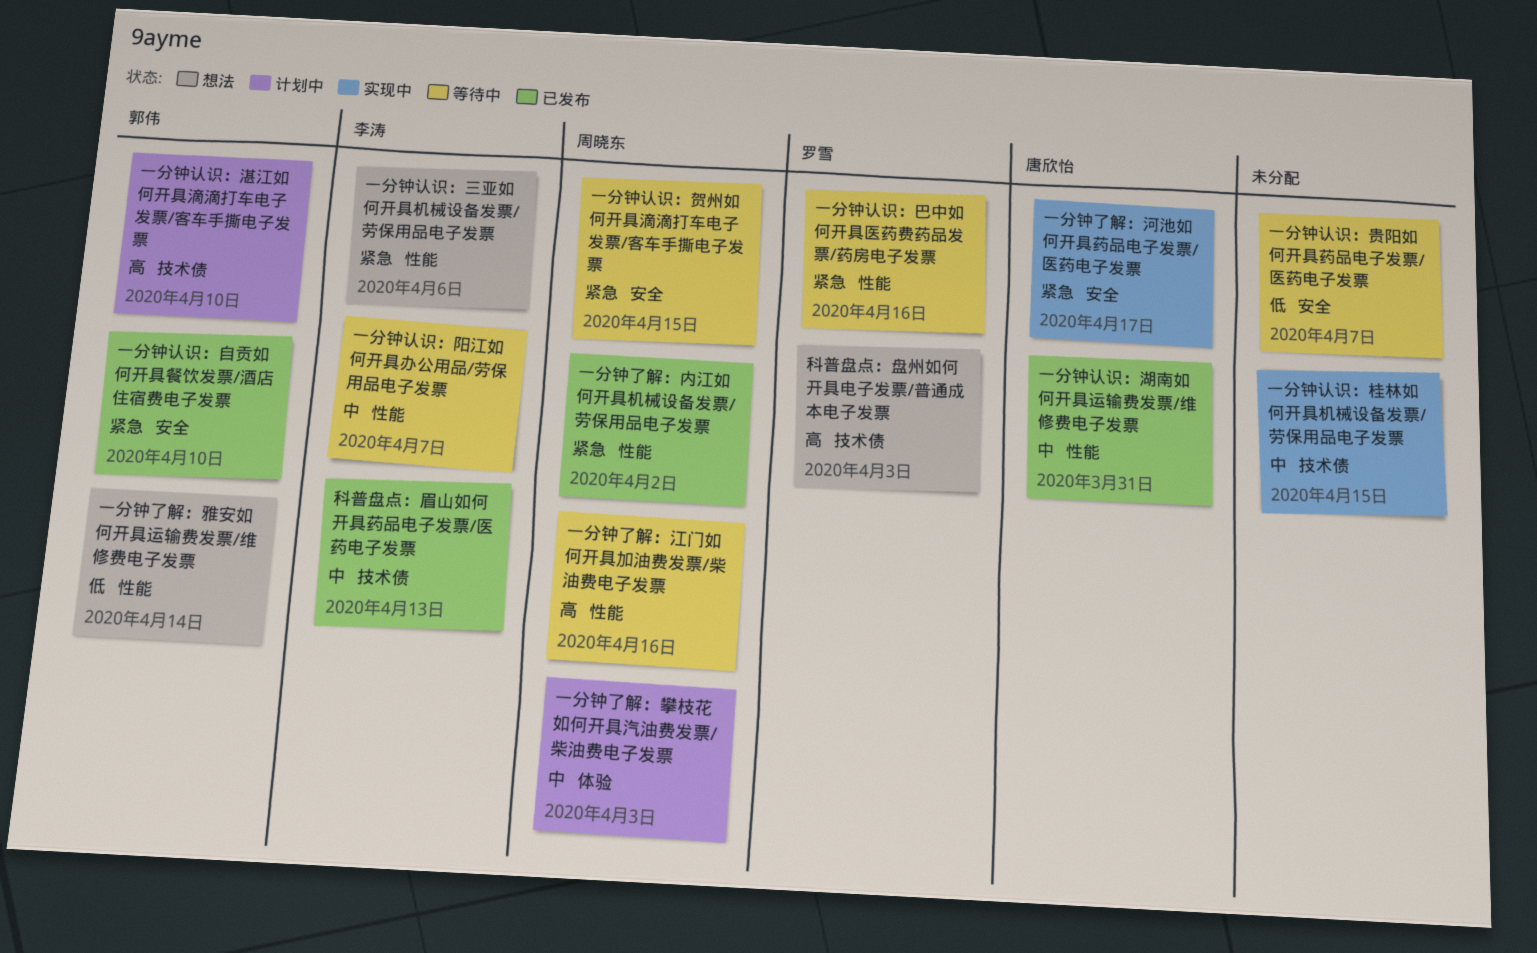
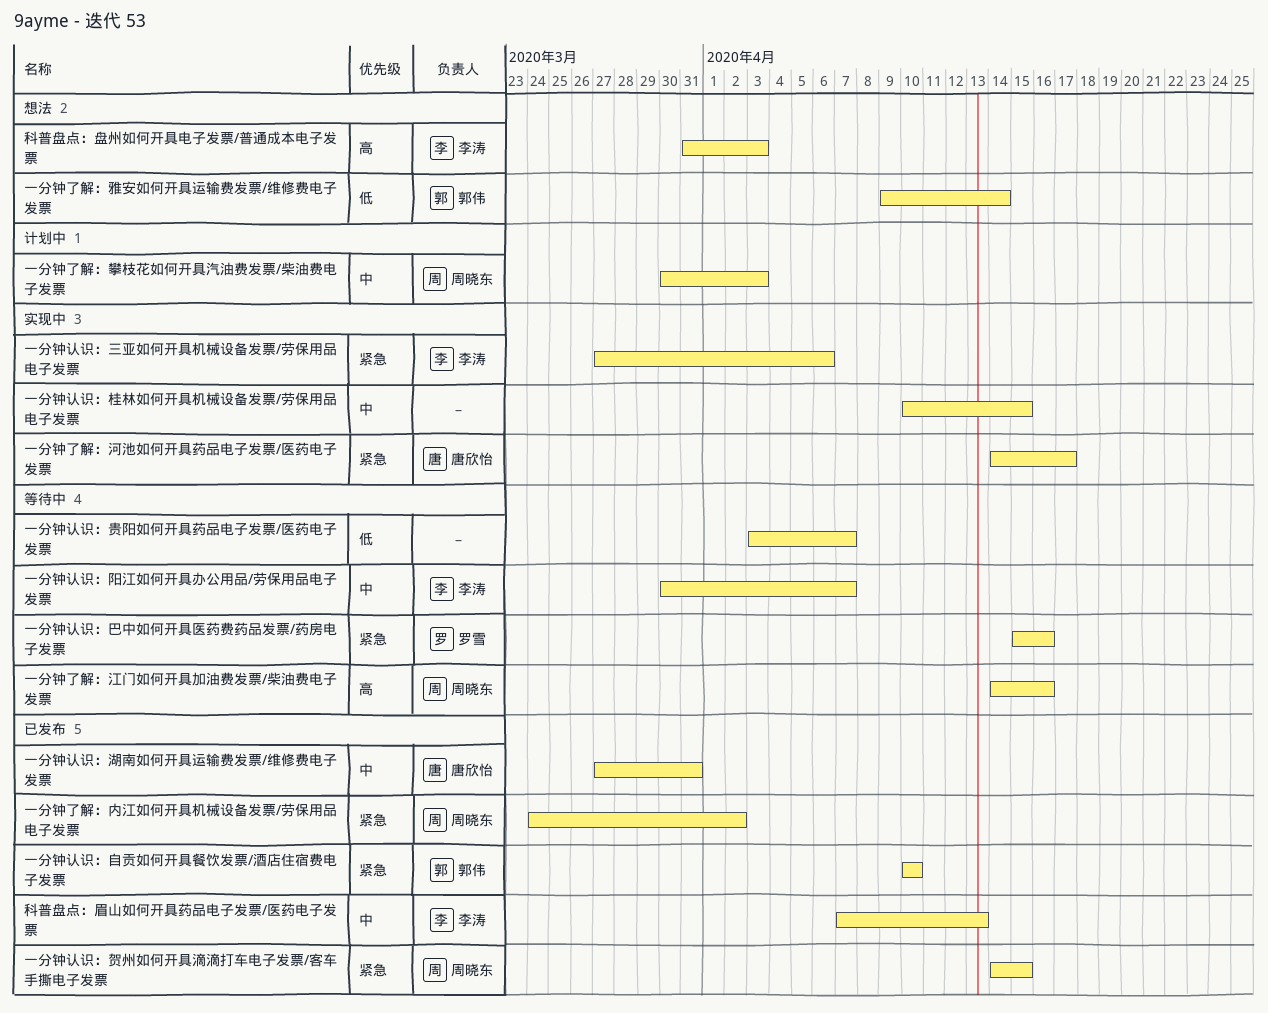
一分钟认识：三亚如何开具机械设备发票/劳保用品电子发票, status: 想法 -> 实现中
一分钟认识：湛江如何开具滴滴打车电子发票/客车手撕电子发票: present -> none
一分钟认识：贺州如何开具滴滴打车电子发票/客车手撕电子发票, status: 等待中 -> 已发布
科普盘点：盘州如何开具电子发票/普通成本电子发票, owner: 罗雪 -> 李涛

